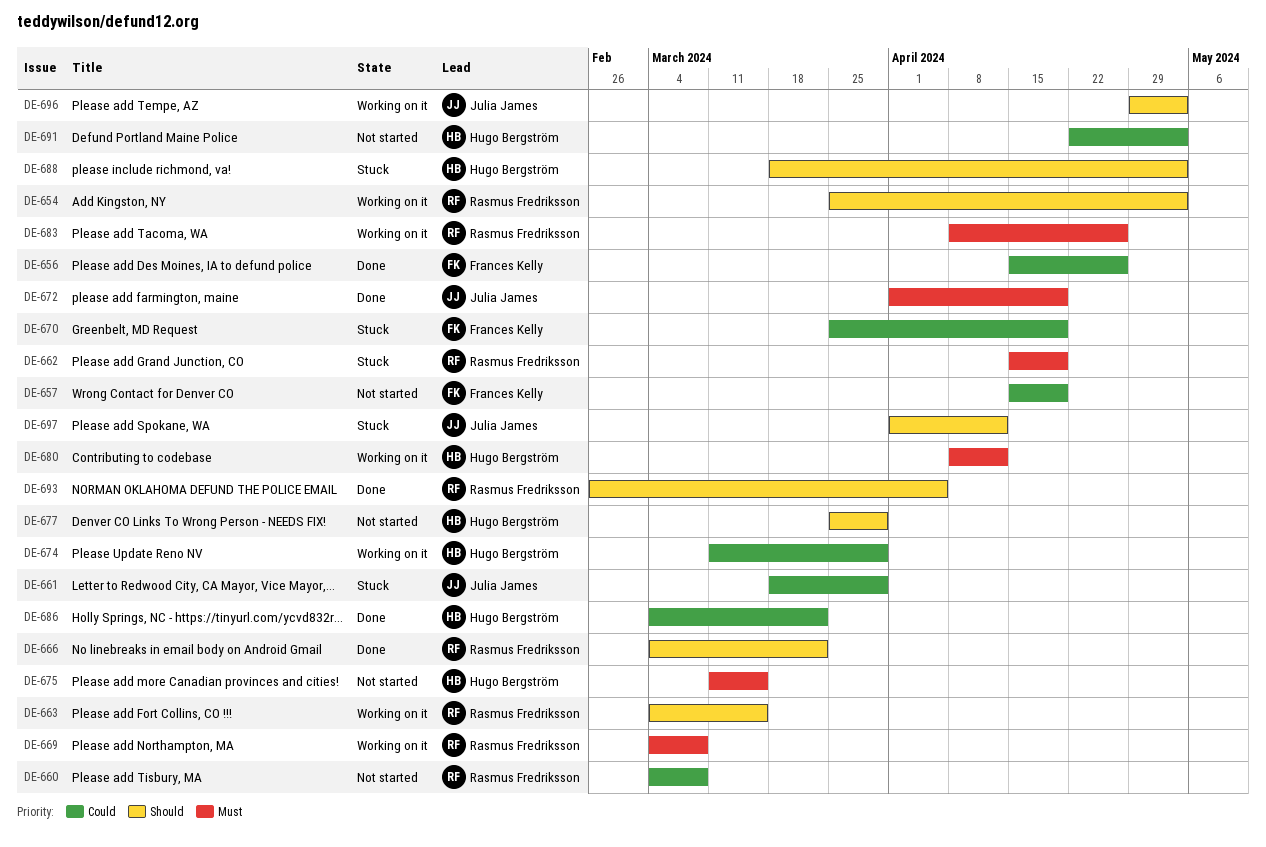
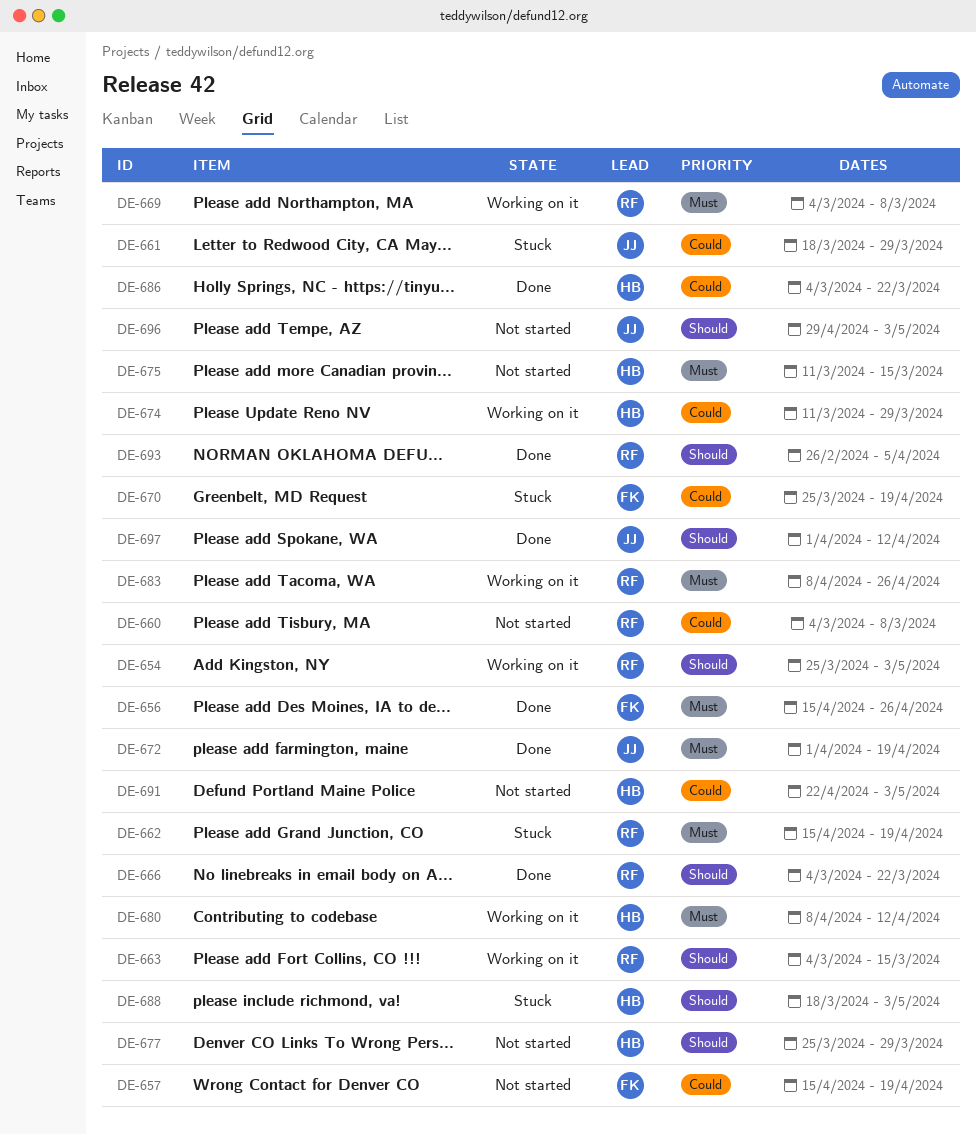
DE-656, priority: Could -> Must
DE-696, status: Working on it -> Not started
DE-697, status: Stuck -> Done

